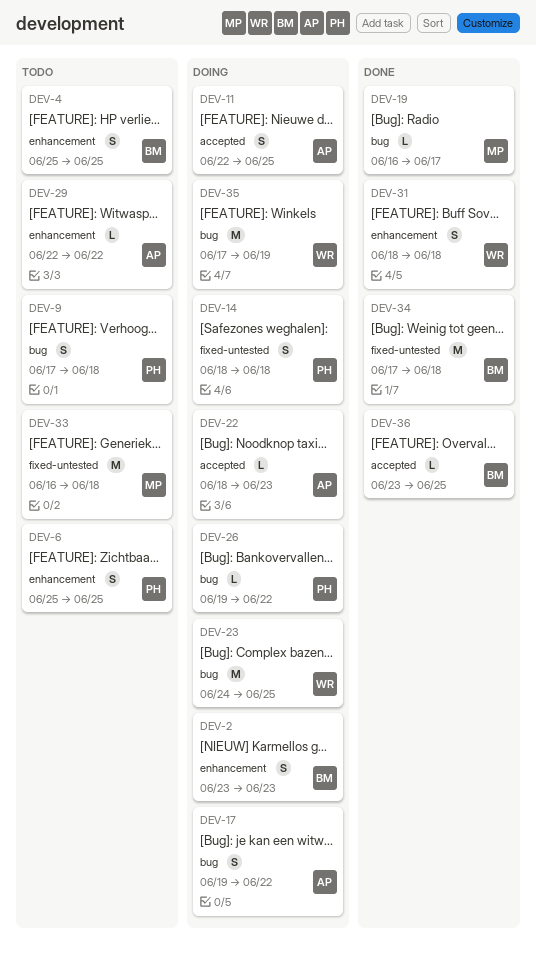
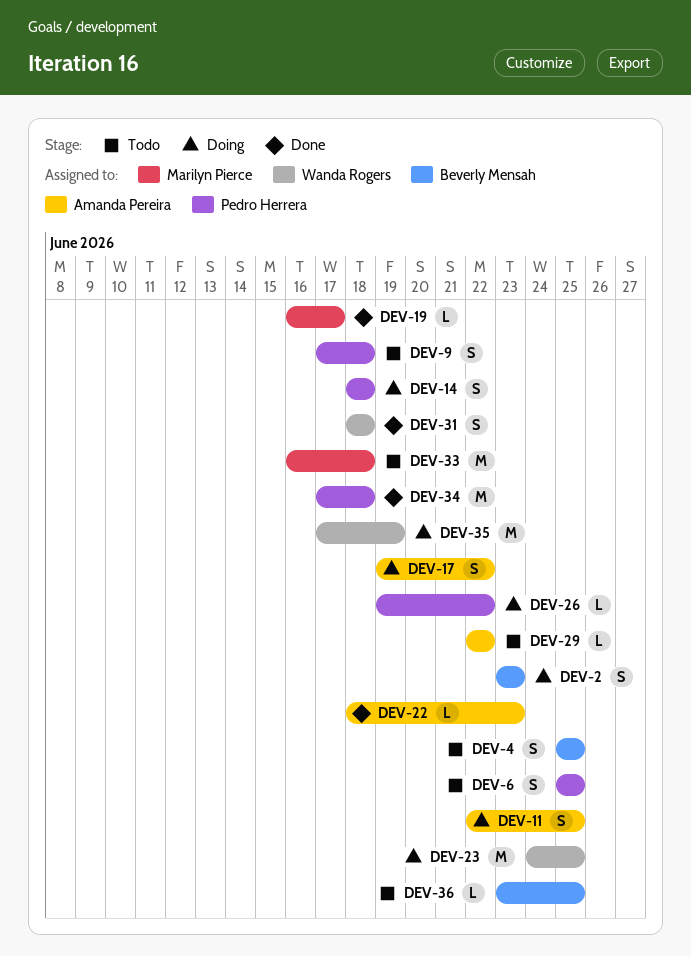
DEV-22, status: Doing -> Done
DEV-34, owner: Beverly Mensah -> Pedro Herrera
DEV-36, status: Done -> Todo

